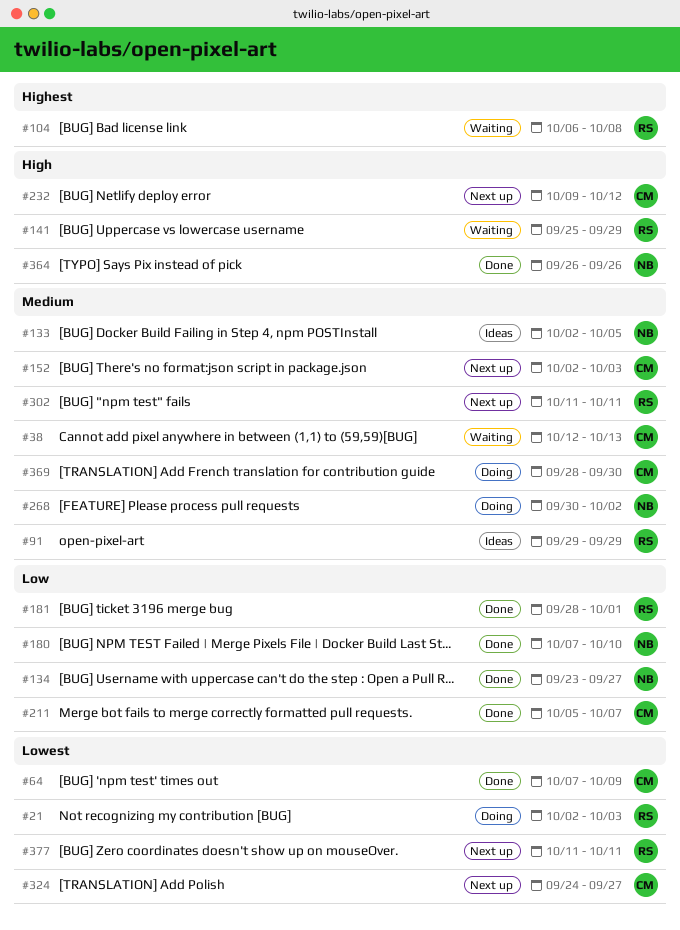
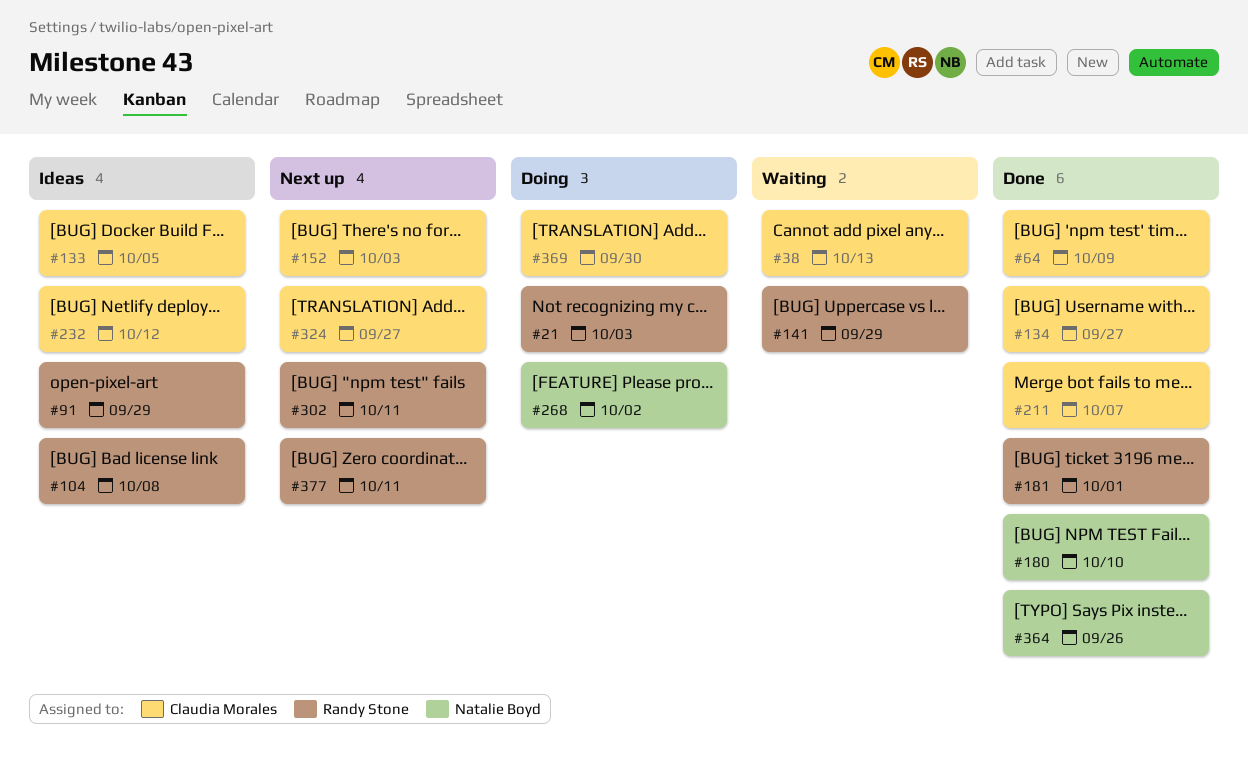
#104, status: Waiting -> Ideas
#133, owner: Natalie Boyd -> Claudia Morales
#134, owner: Natalie Boyd -> Claudia Morales
#232, status: Next up -> Ideas

